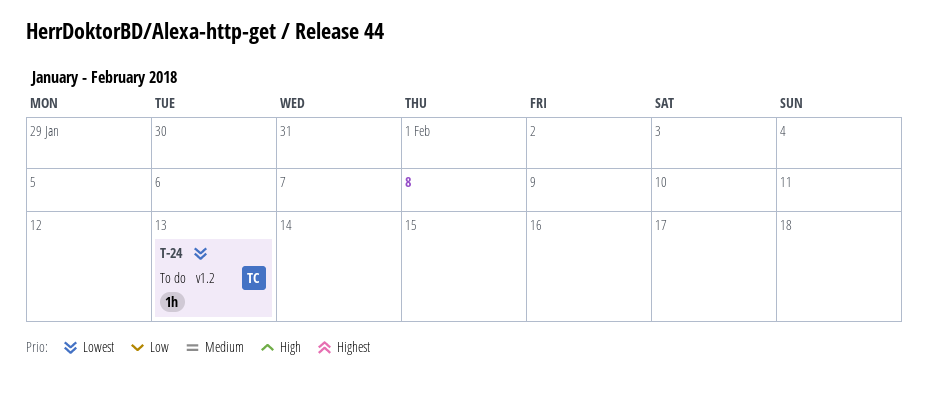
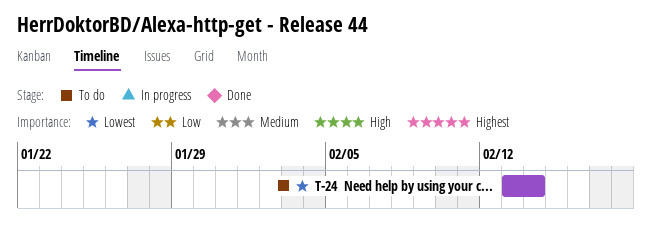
T-24, due: Feb 13 -> Feb 14

